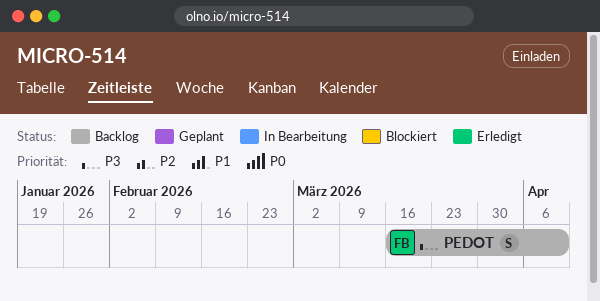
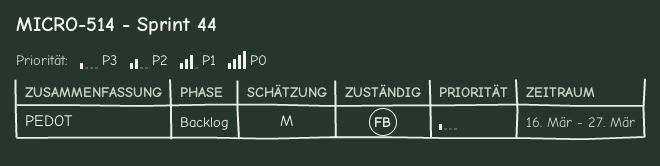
PEDOT, estimate: S -> M
PEDOT, due: Apr 10 -> Mar 27

